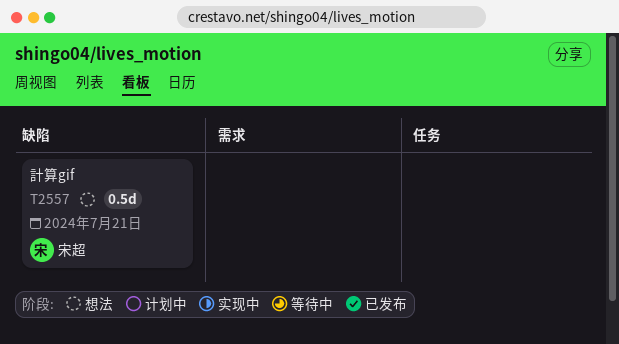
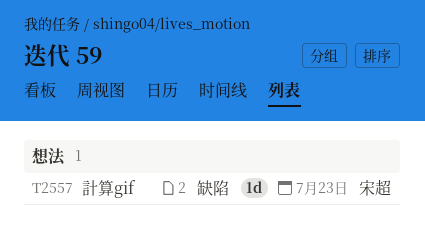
T2557, estimate: 0.5d -> 1d
T2557, due: Jul 21 -> Jul 23

